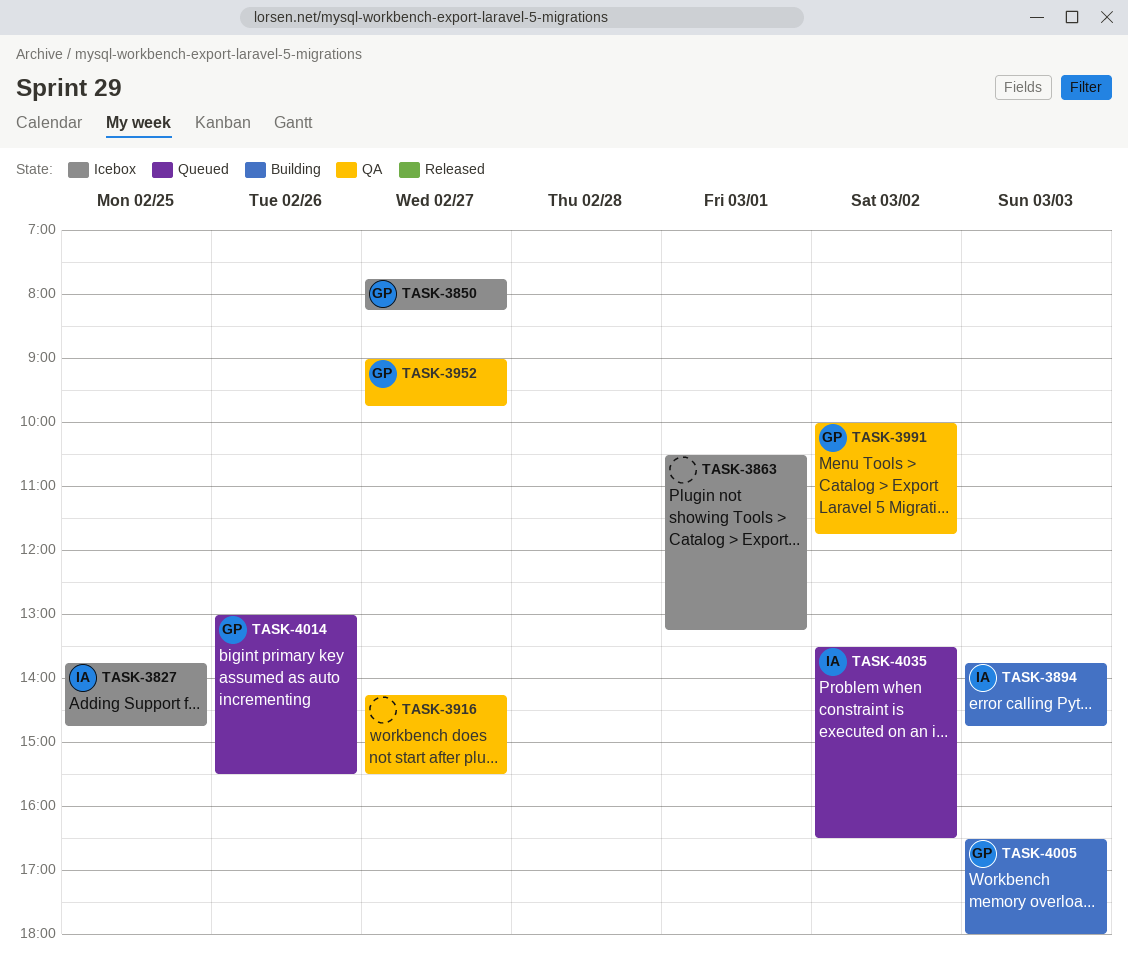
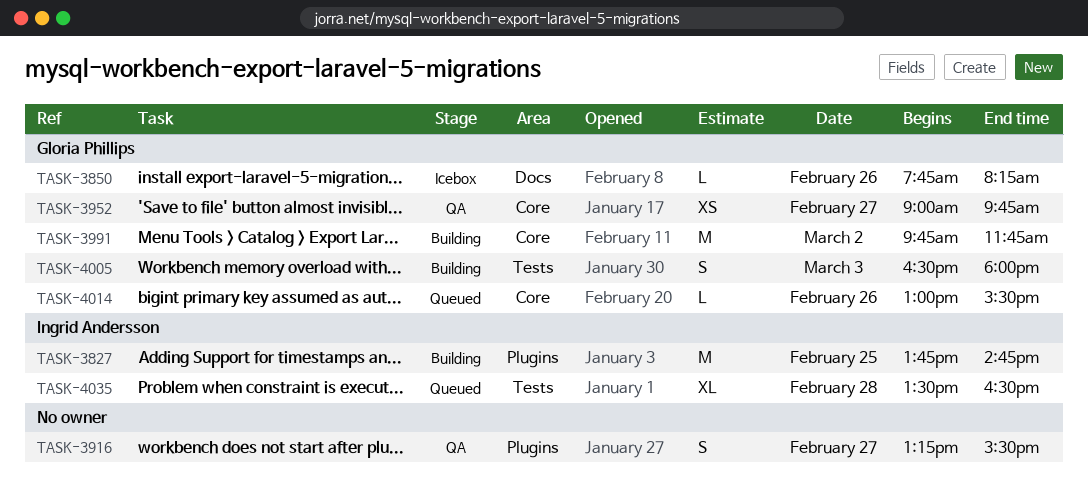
TASK-3827, status: Icebox -> Building
TASK-3850, day: Feb 27 -> Feb 26
TASK-3863: present -> none
TASK-3894: present -> none
TASK-3916, begins: 14:15 -> 13:15
TASK-3991, status: QA -> Building
TASK-3991, begins: 10:00 -> 09:45
TASK-4035, day: Mar 2 -> Feb 28

